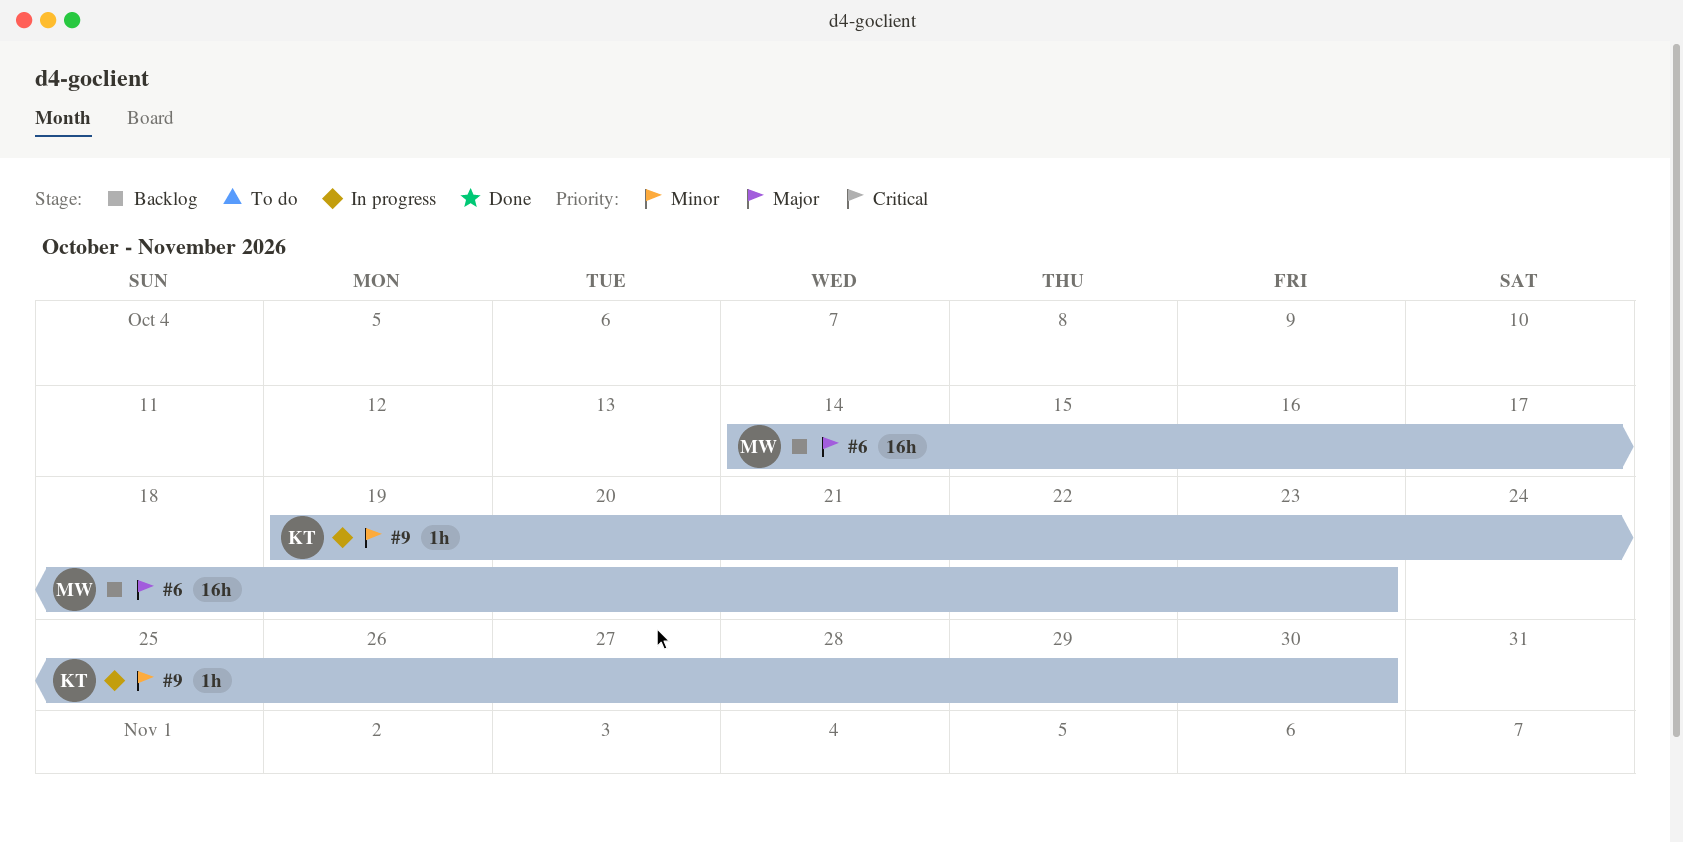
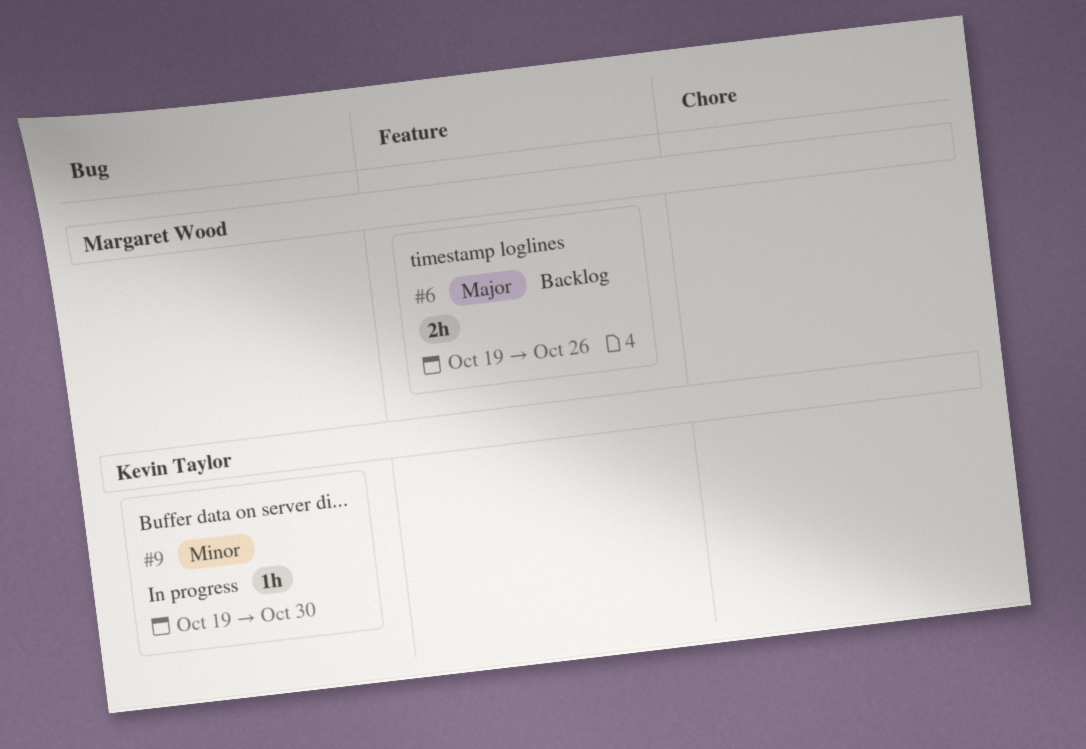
#6, estimate: 16h -> 2h
#6, start: Oct 14 -> Oct 19
#6, due: Oct 23 -> Oct 26

